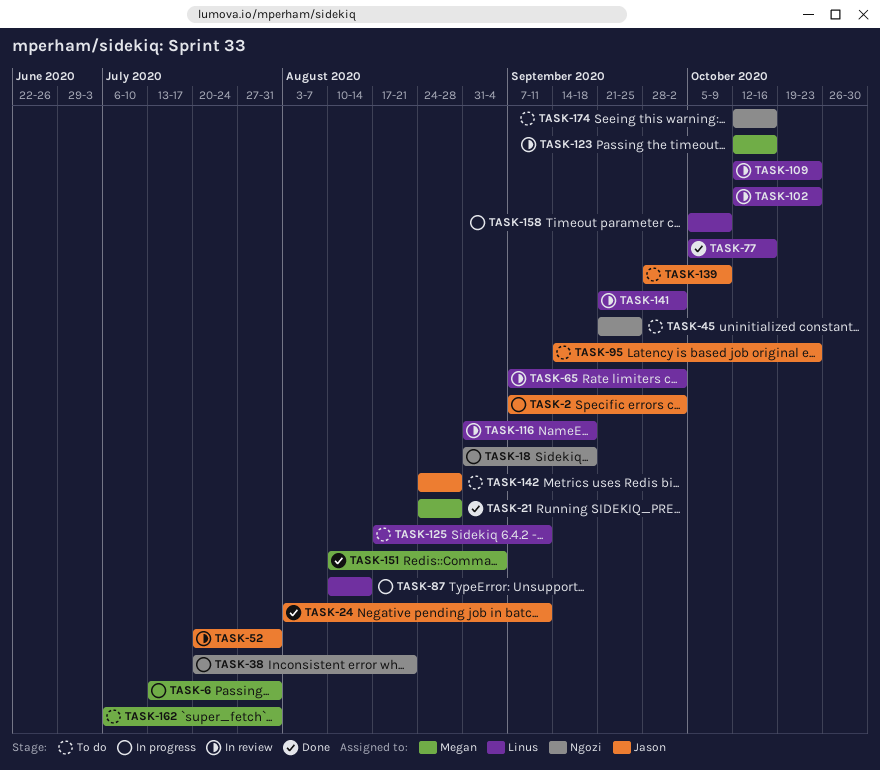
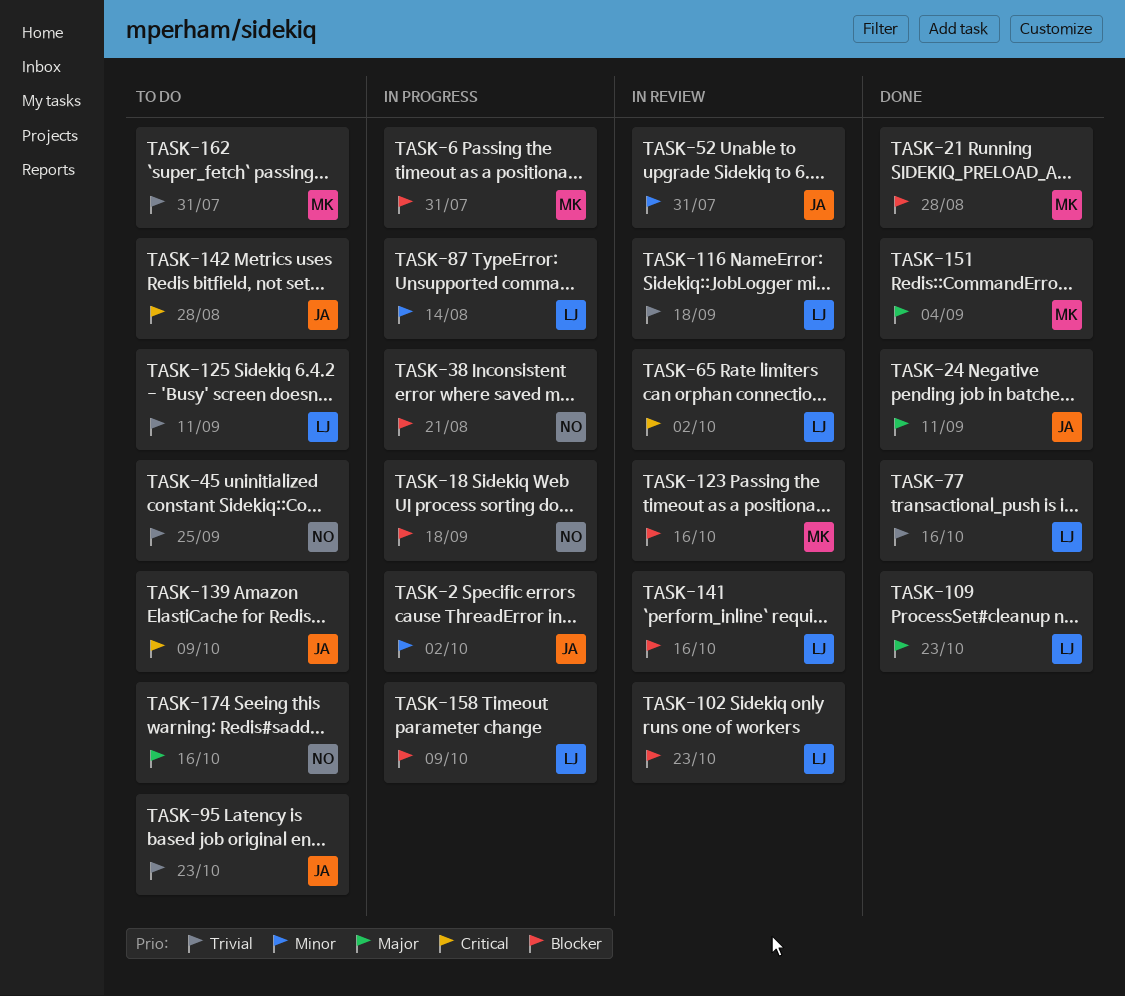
TASK-109, status: In review -> Done
TASK-141, due: Oct 2 -> Oct 16

